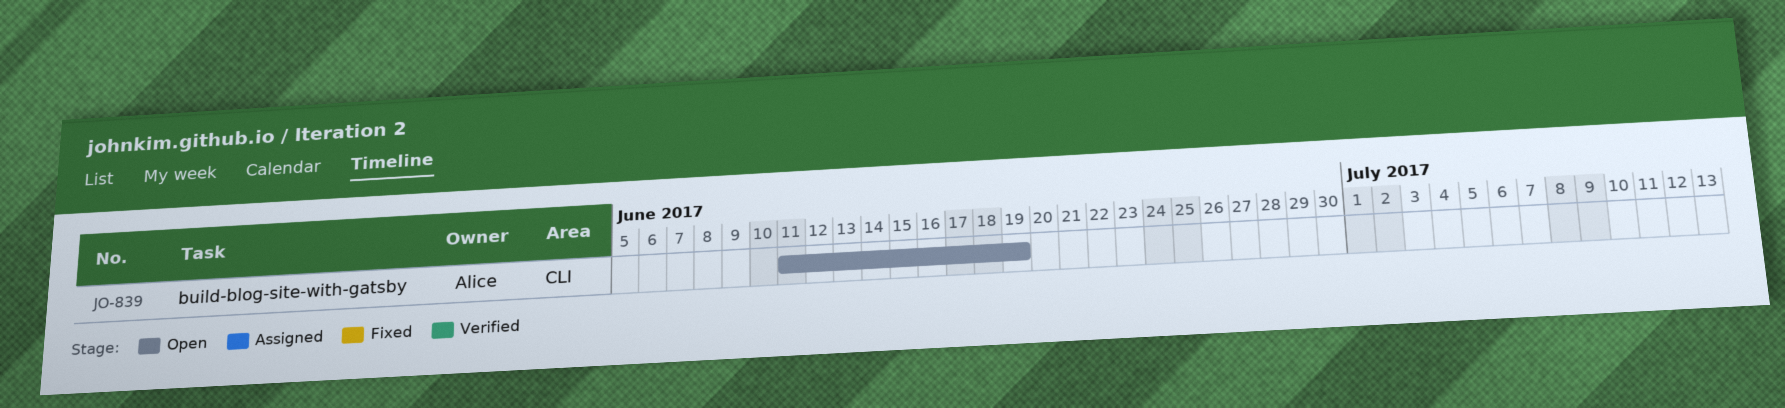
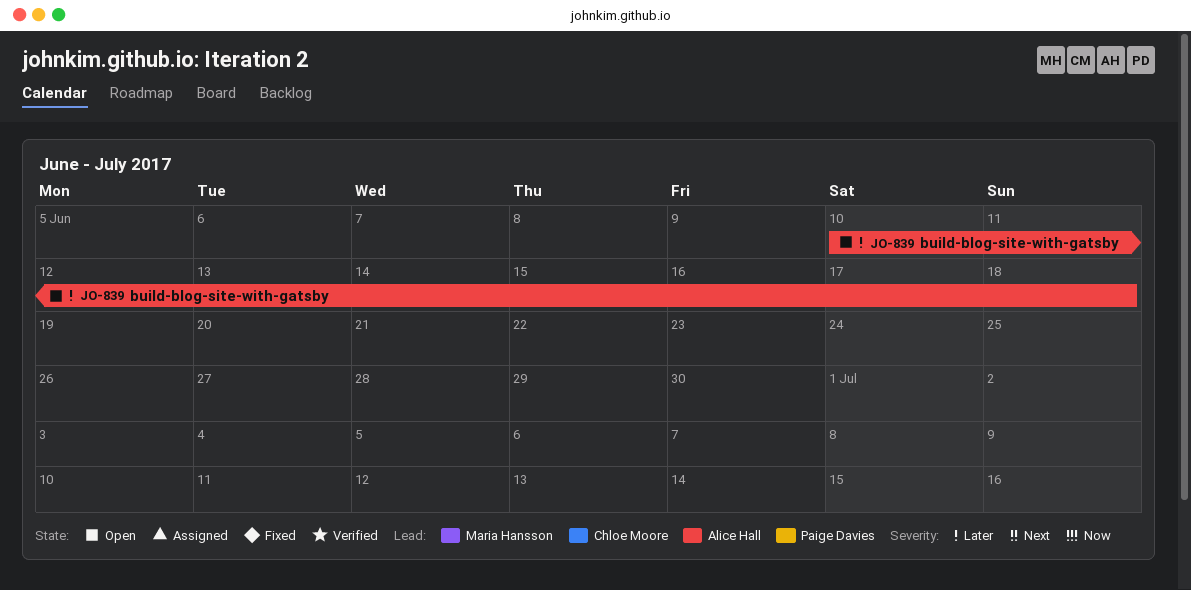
JO-839, start: Jun 11 -> Jun 10
JO-839, due: Jun 19 -> Jun 18

